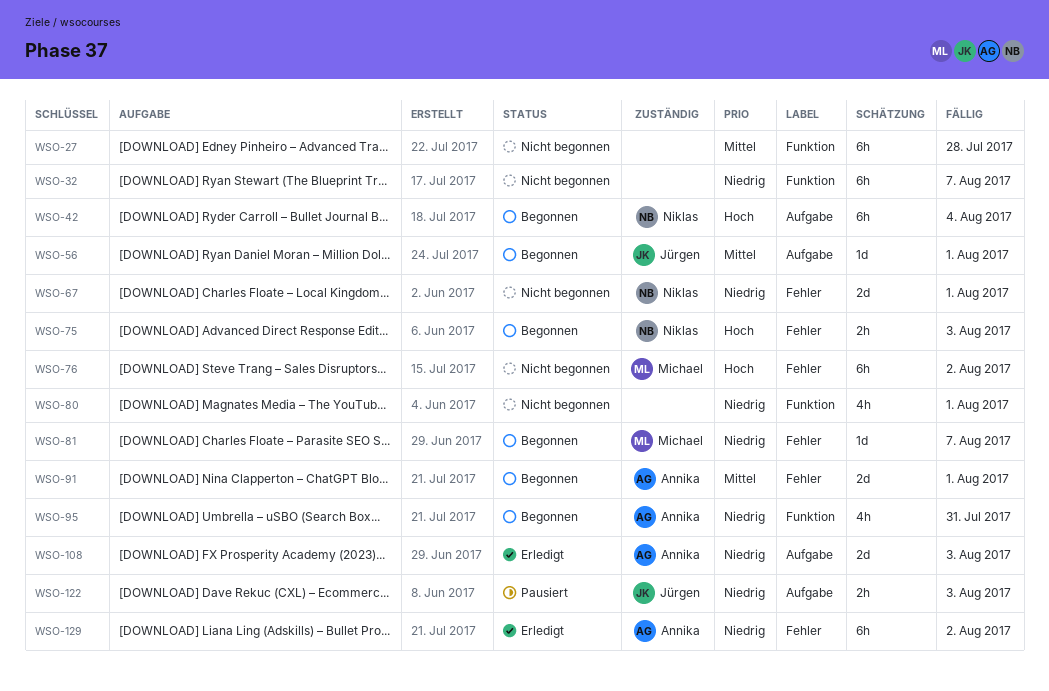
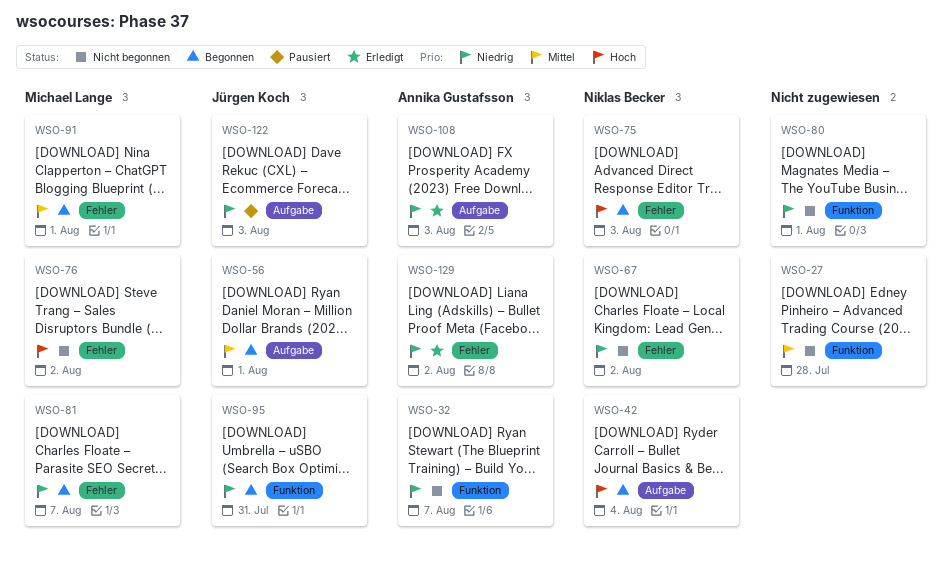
WSO-32, owner: none -> Annika Gustafsson
WSO-67, due: Aug 1 -> Aug 2
WSO-91, owner: Annika Gustafsson -> Michael Lange
WSO-95, owner: Annika Gustafsson -> Jürgen Koch

